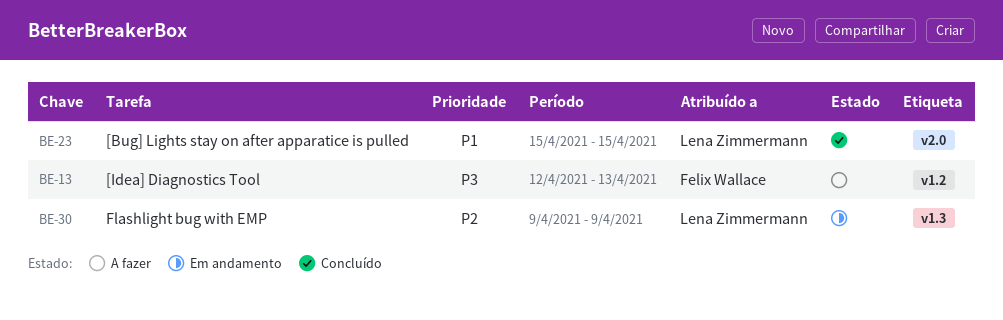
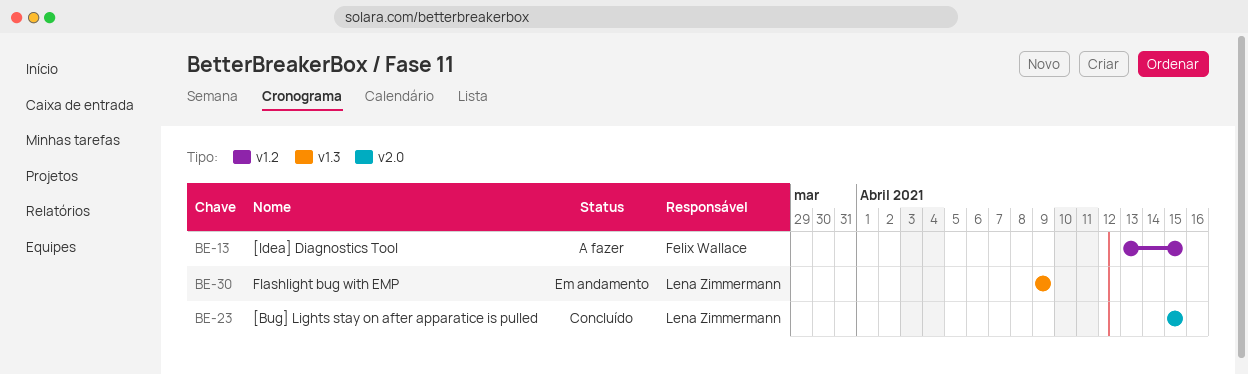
BE-13, start: Apr 12 -> Apr 13
BE-13, due: Apr 13 -> Apr 15

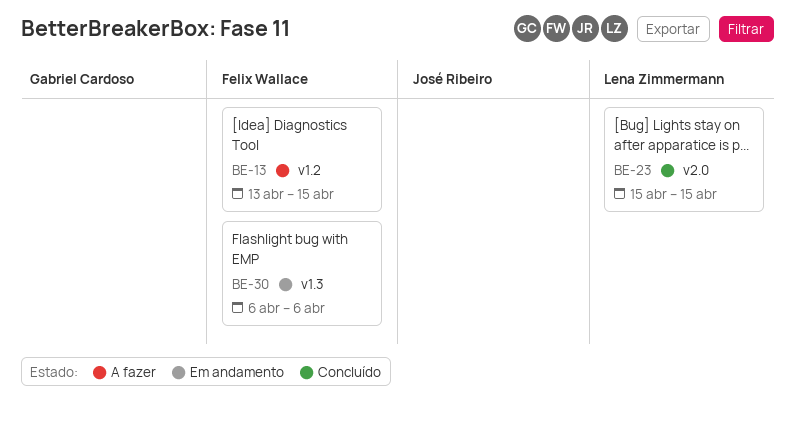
BE-30, owner: Lena Zimmermann -> Felix Wallace
BE-30, start: Apr 9 -> Apr 6
BE-30, due: Apr 9 -> Apr 6

